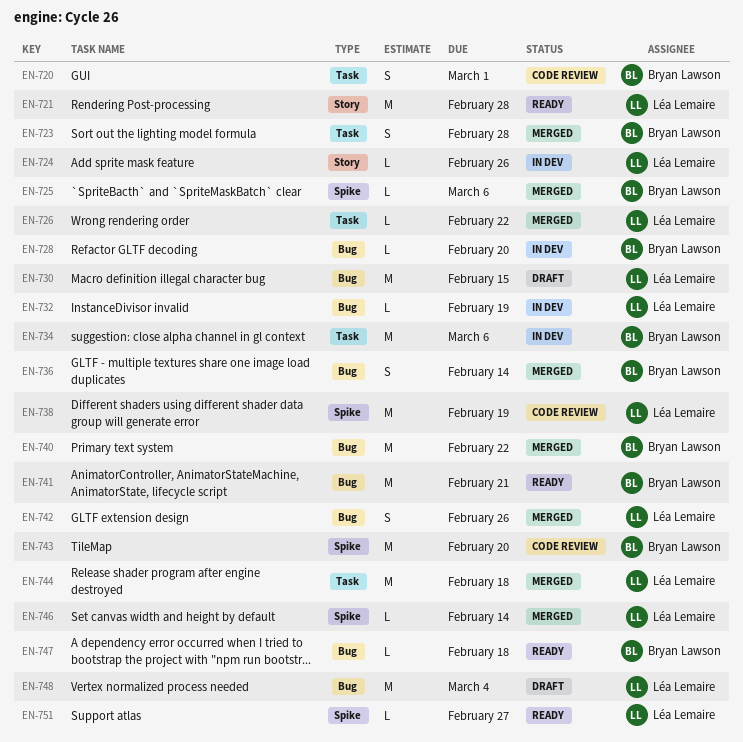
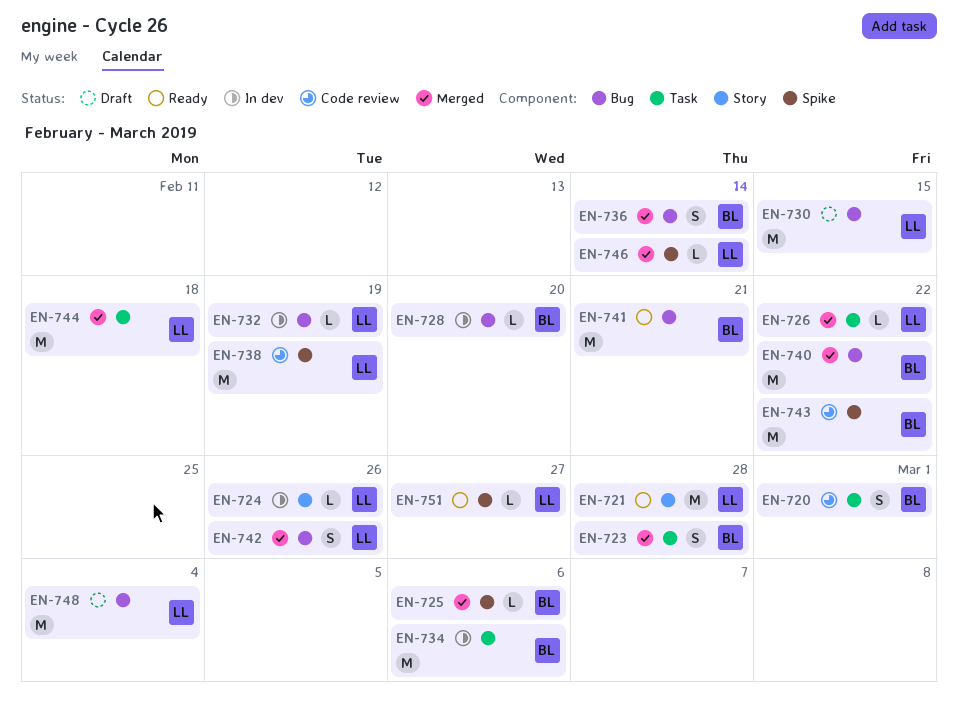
EN-743, due: Feb 20 -> Feb 22
EN-747: present -> none

